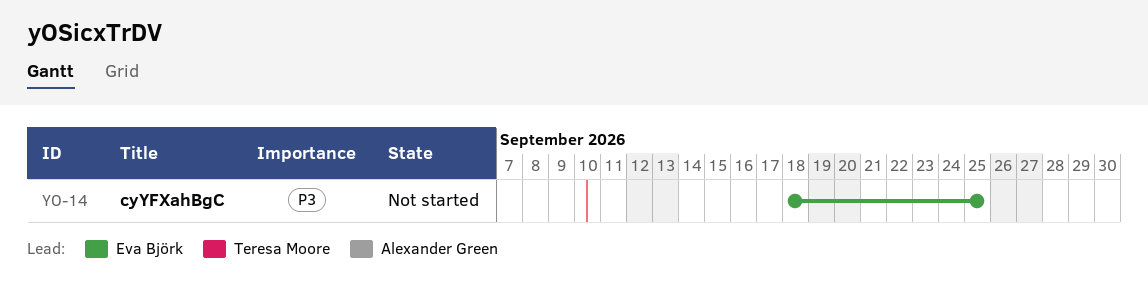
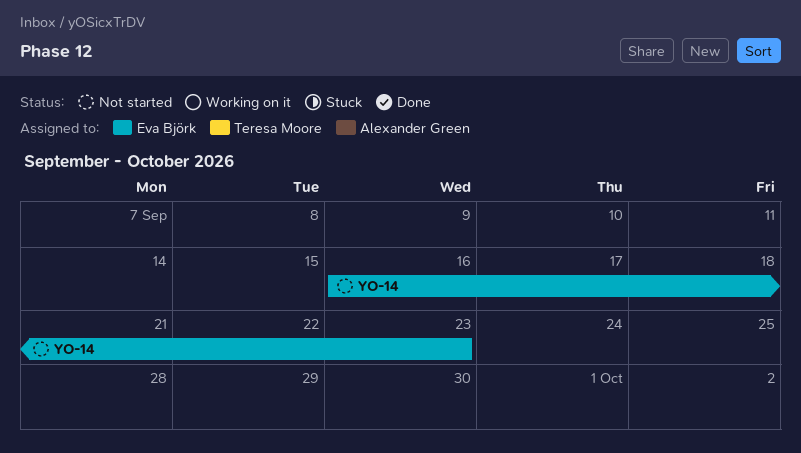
YO-14, start: Sep 18 -> Sep 16
YO-14, due: Sep 25 -> Sep 23

